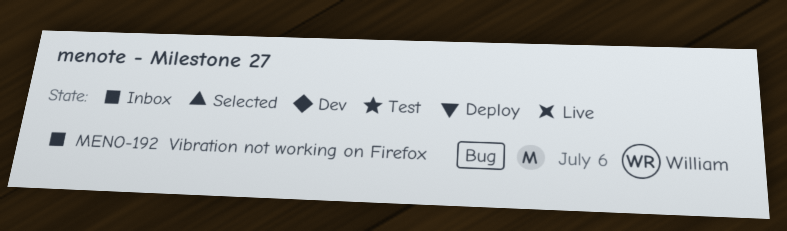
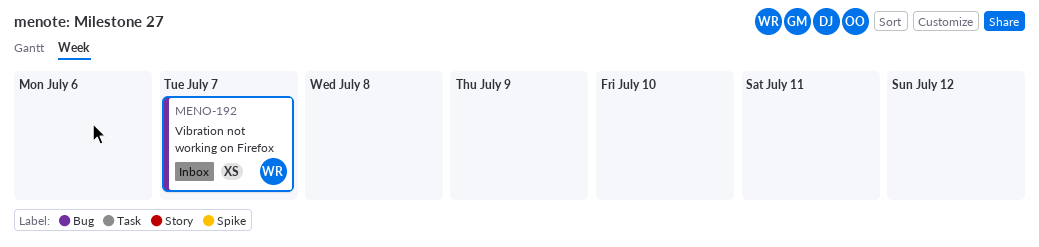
MENO-192, estimate: M -> XS
MENO-192, due: Jul 6 -> Jul 7

